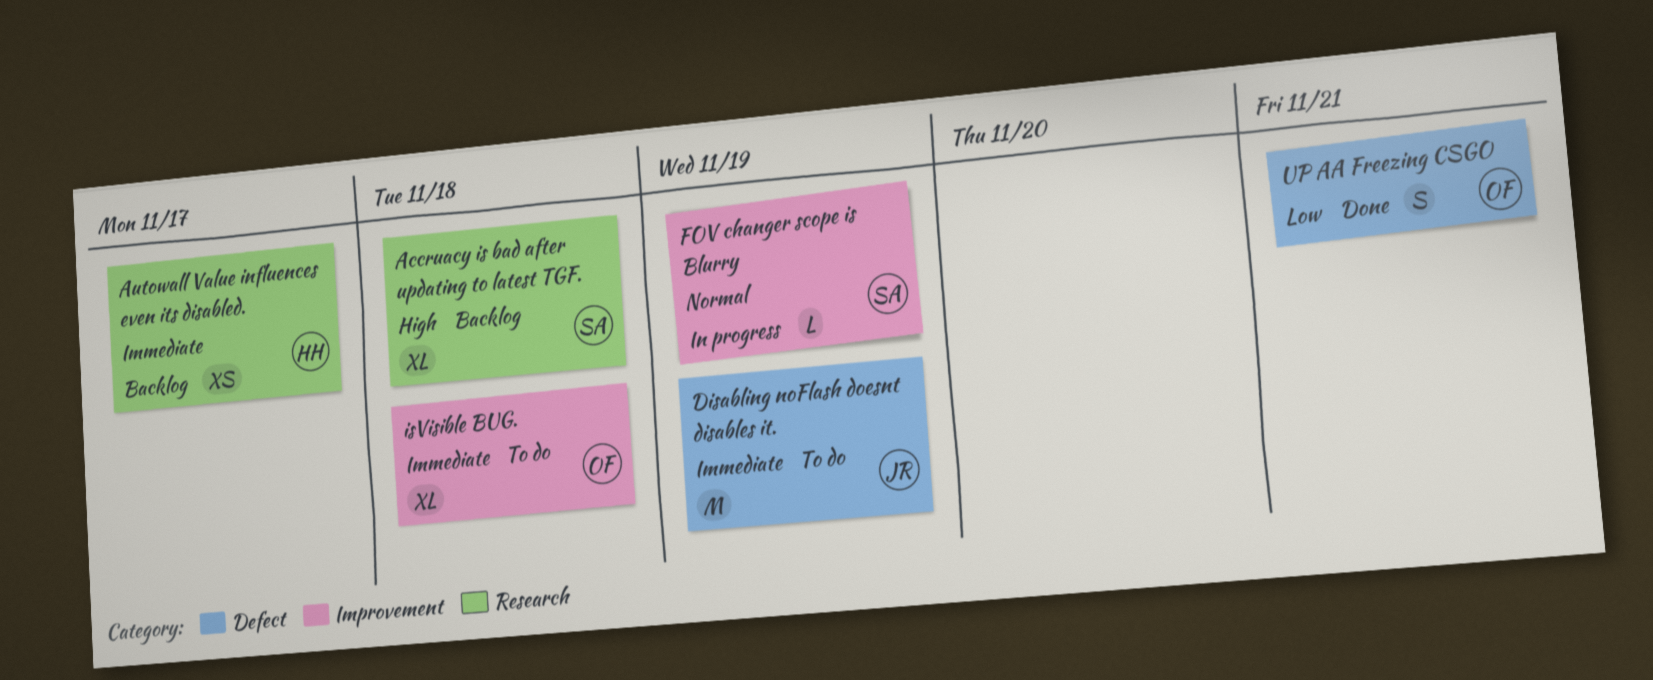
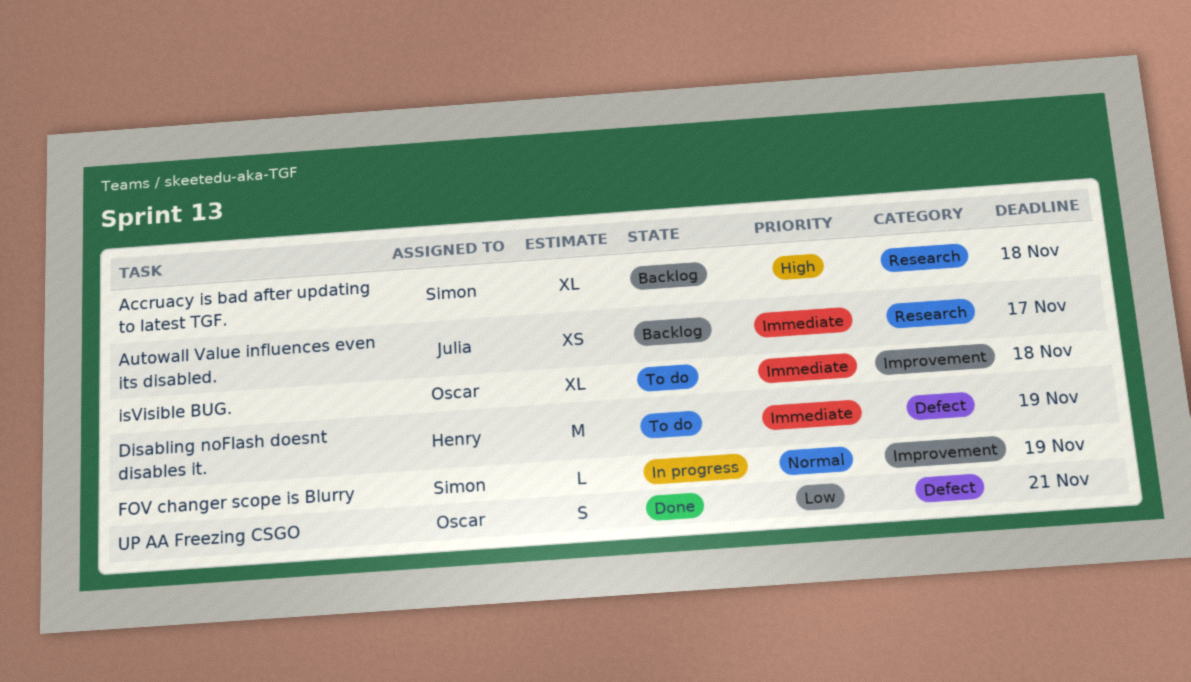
Autowall Value influences even its disabled., owner: Henry -> Julia
Disabling noFlash doesnt disables it., owner: Julia -> Henry

